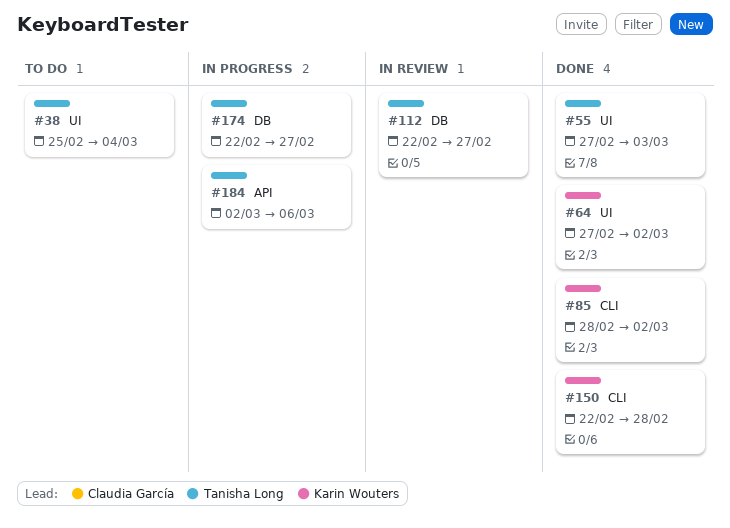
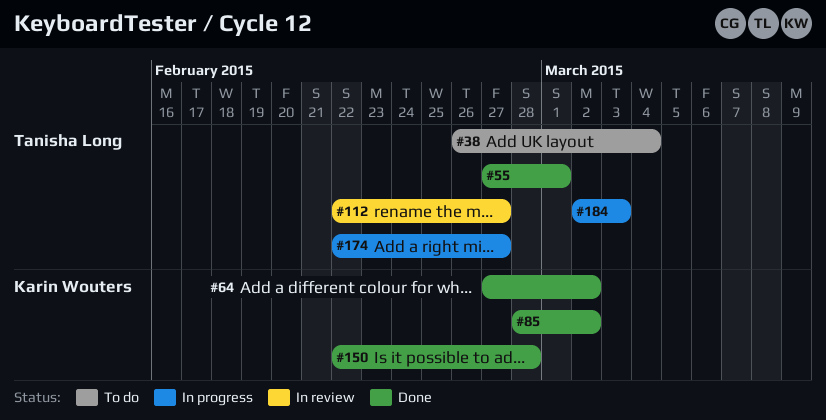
#38, start: Feb 25 -> Feb 26
#55, due: Mar 3 -> Mar 1
#184, due: Mar 6 -> Mar 3

